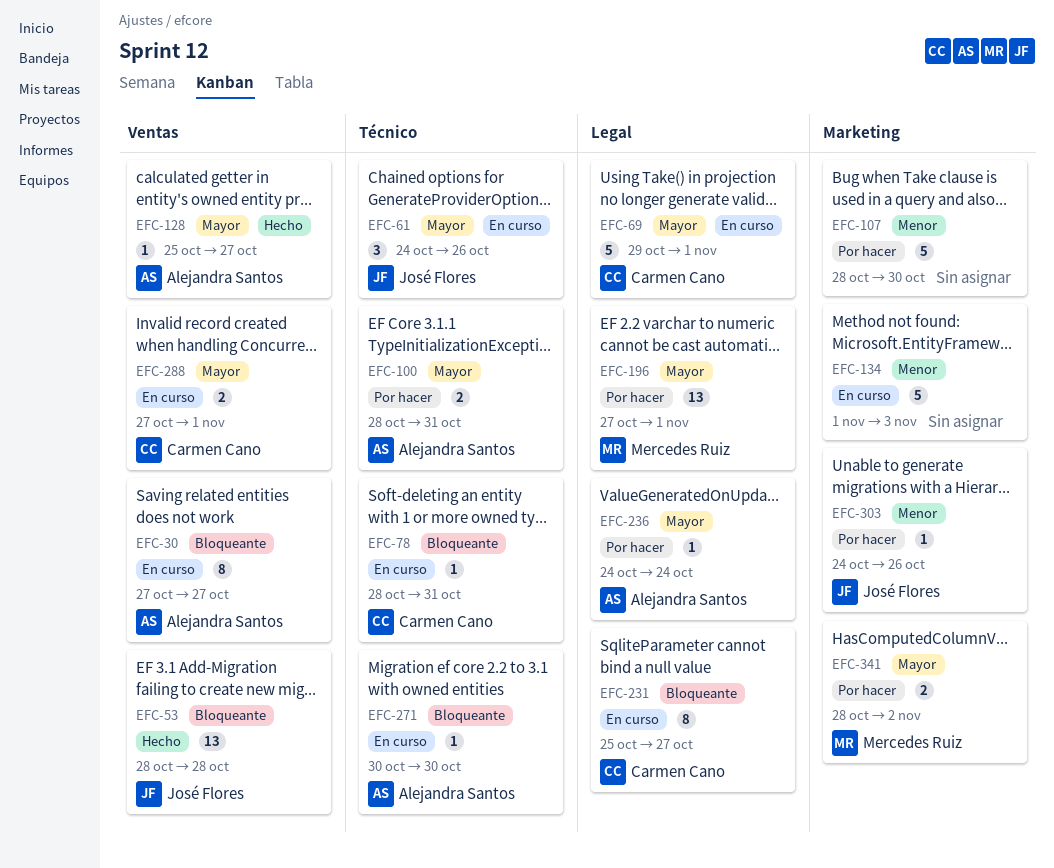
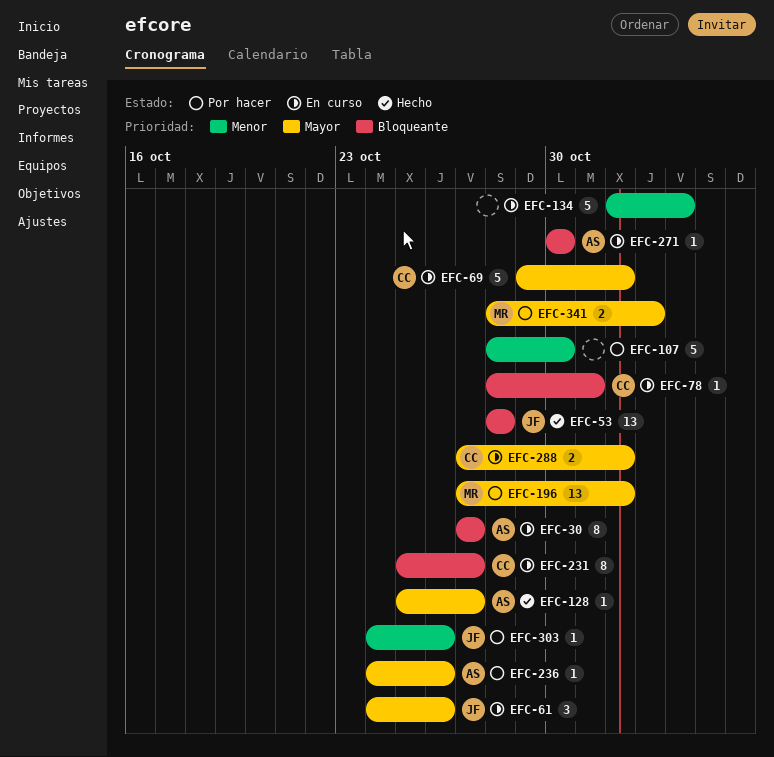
EFC-100: present -> none
EFC-236, due: Oct 24 -> Oct 26

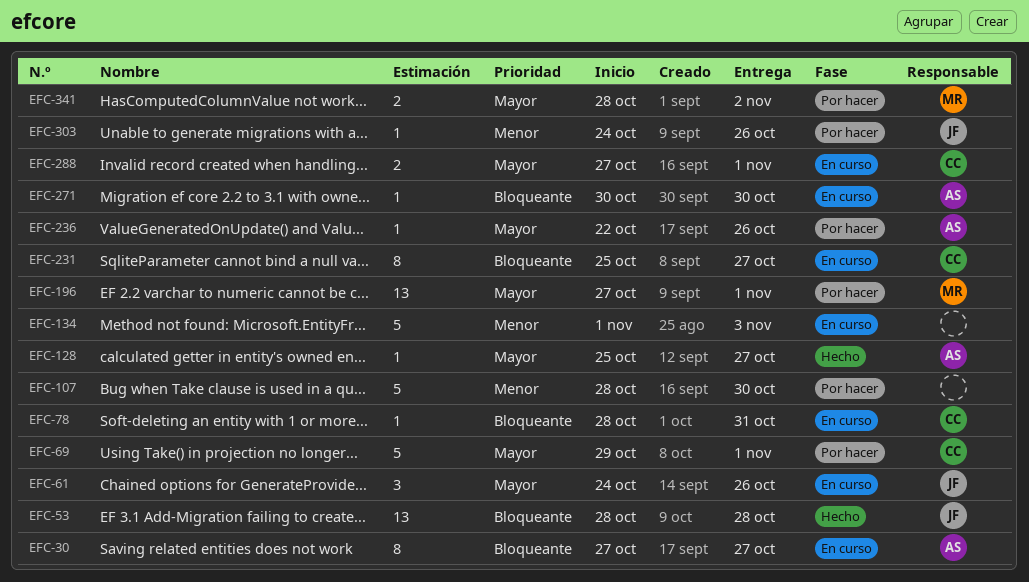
EFC-69, status: En curso -> Por hacer
EFC-236, start: Oct 24 -> Oct 22

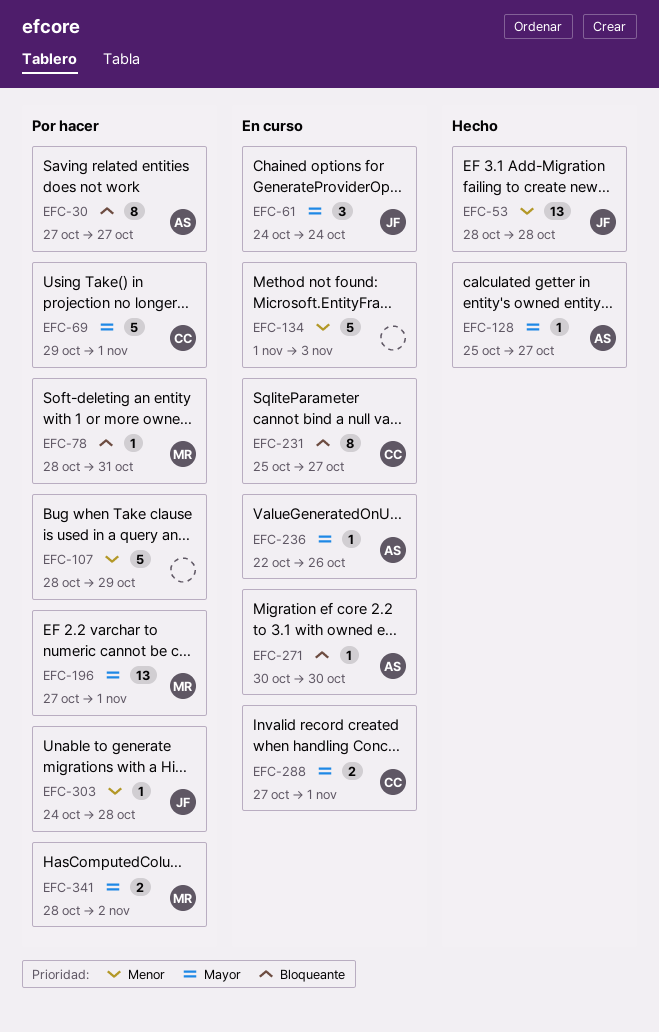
EFC-30, status: En curso -> Por hacer
EFC-53, priority: Bloqueante -> Menor
EFC-61, due: Oct 26 -> Oct 24
EFC-78, status: En curso -> Por hacer
EFC-78, owner: CC -> MR
EFC-107, due: Oct 30 -> Oct 29
EFC-236, status: Por hacer -> En curso
EFC-303, due: Oct 26 -> Oct 28

